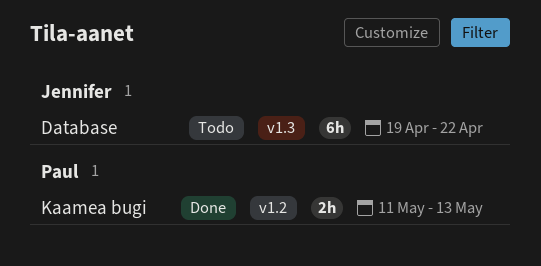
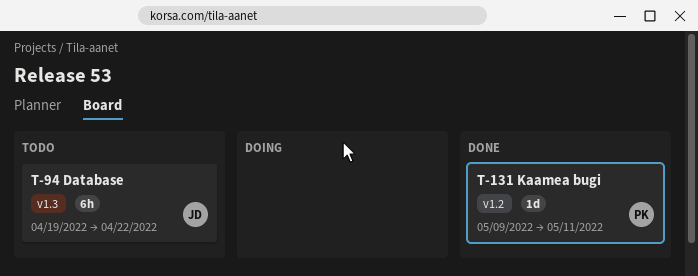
Kaamea bugi, estimate: 2h -> 1d
Kaamea bugi, start: May 11 -> May 9
Kaamea bugi, due: May 13 -> May 11

